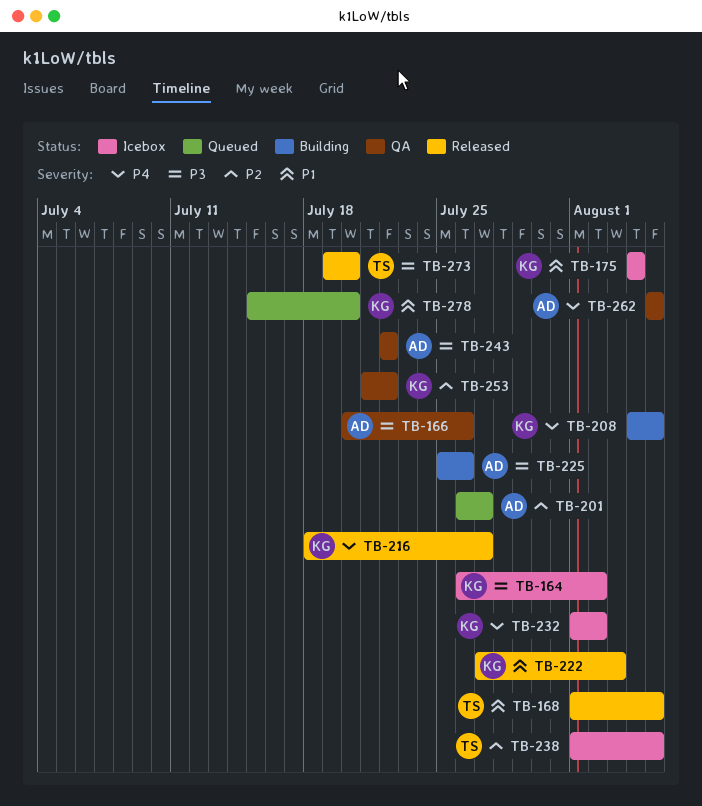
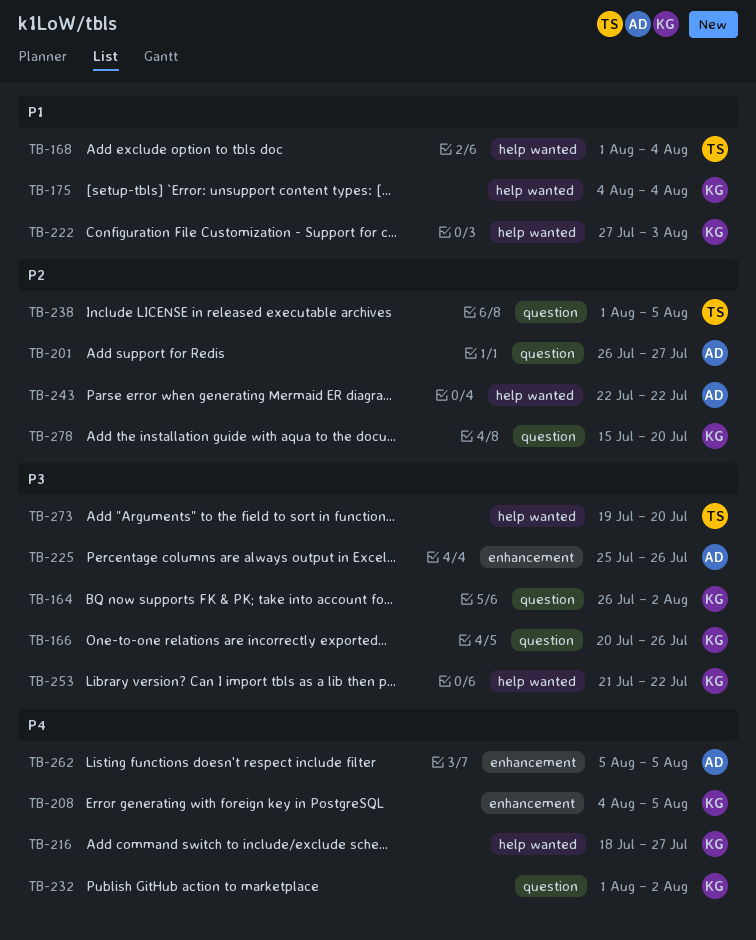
TB-166, owner: AD -> KG
TB-168, due: Aug 5 -> Aug 4
TB-243, priority: P3 -> P2
TB-253, priority: P2 -> P3
TB-278, priority: P1 -> P2

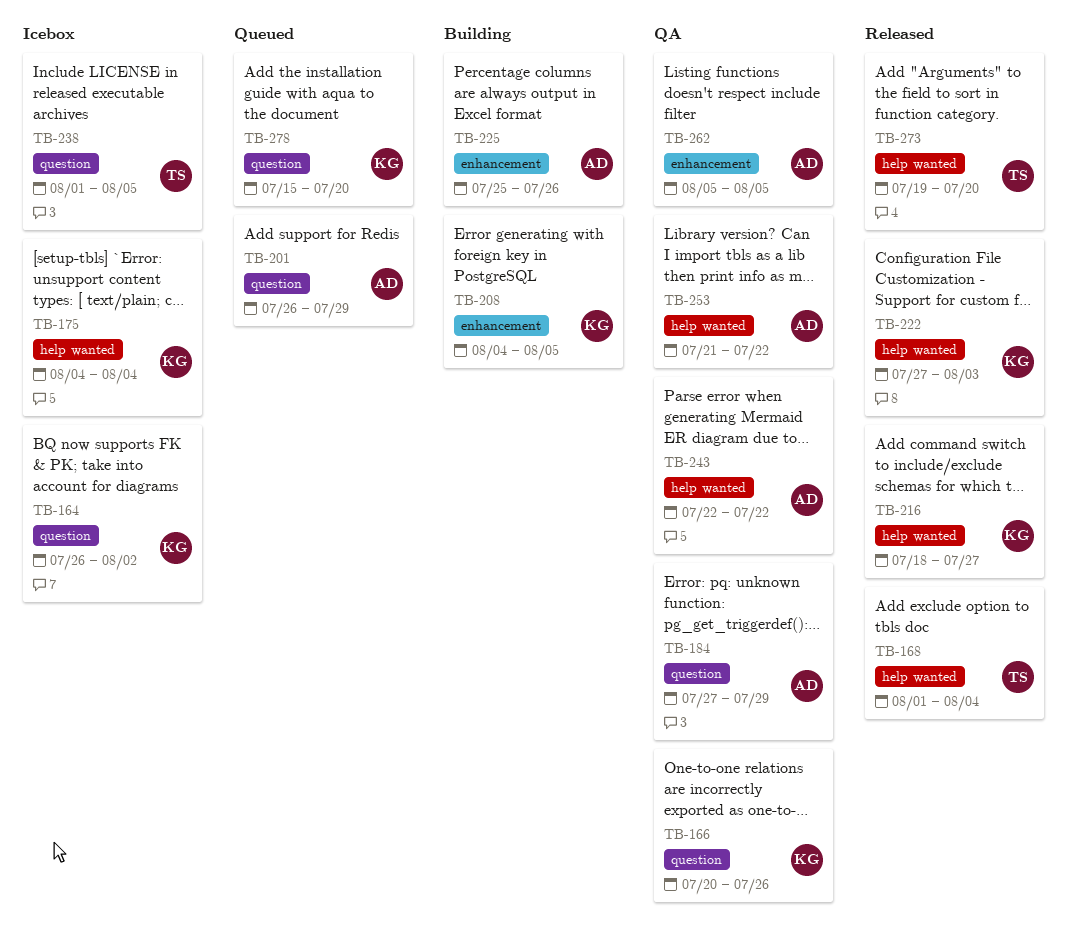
TB-184: none -> present
TB-201, due: Jul 27 -> Jul 29
TB-232: present -> none
TB-253, owner: KG -> AD

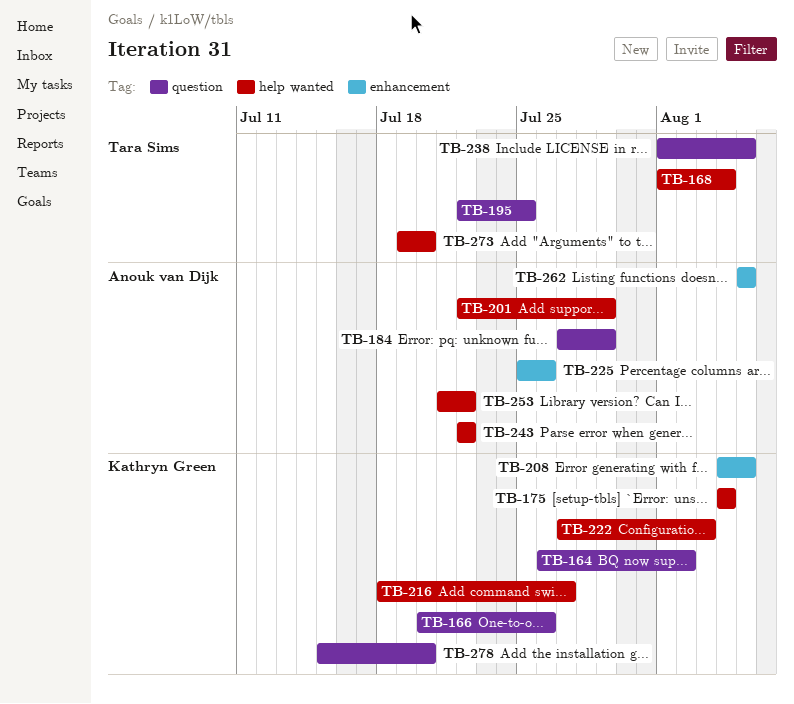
TB-195: none -> present
TB-201, label: question -> help wanted
TB-201, start: Jul 26 -> Jul 22

